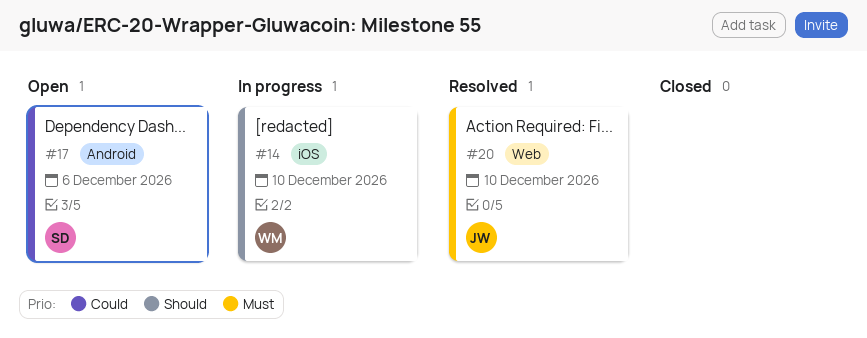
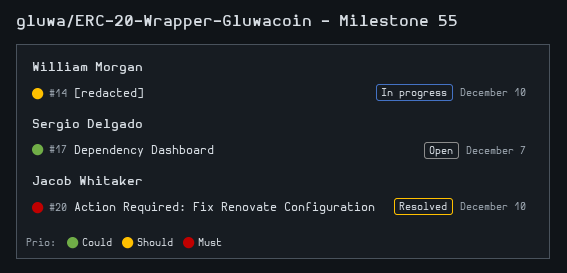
#17, due: Dec 6 -> Dec 7

